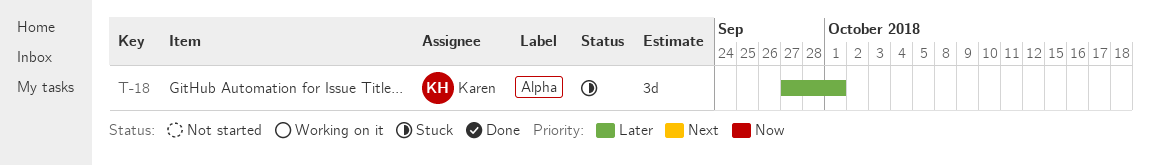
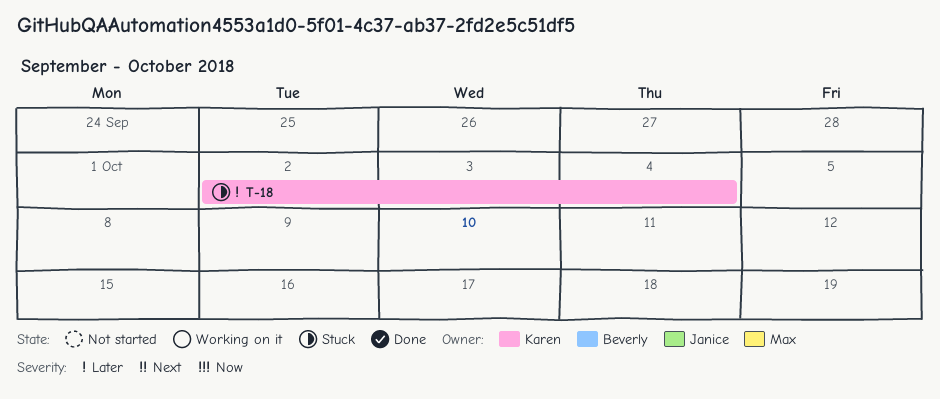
T-18, start: Sep 27 -> Oct 2
T-18, due: Oct 1 -> Oct 4

